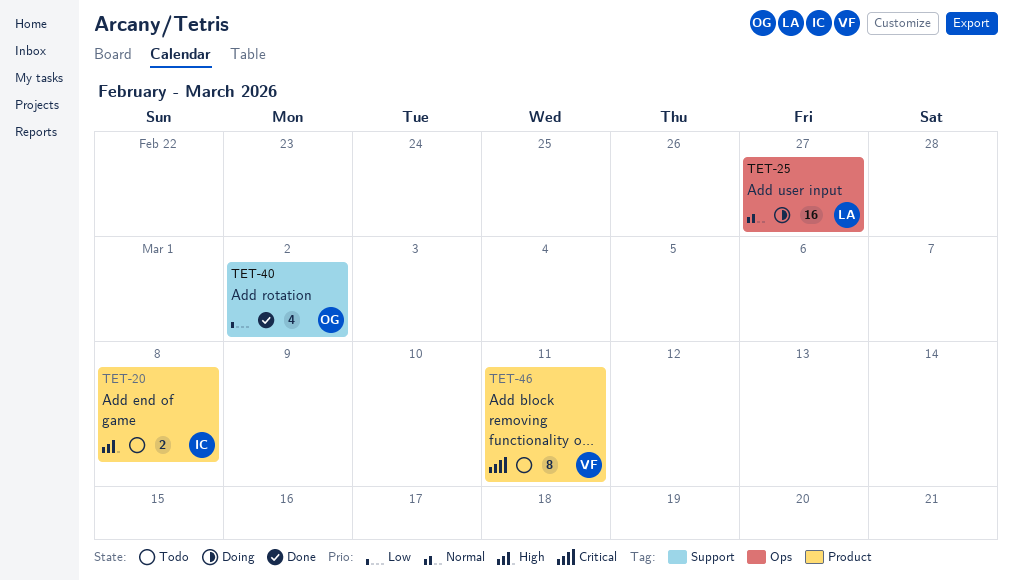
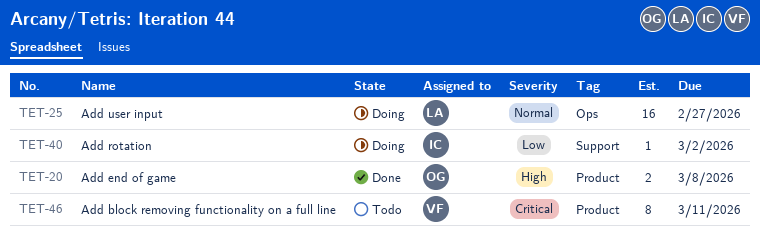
TET-20, status: Todo -> Done
TET-20, owner: IC -> OG
TET-40, status: Done -> Doing
TET-40, owner: OG -> IC
TET-40, estimate: 4 -> 1

